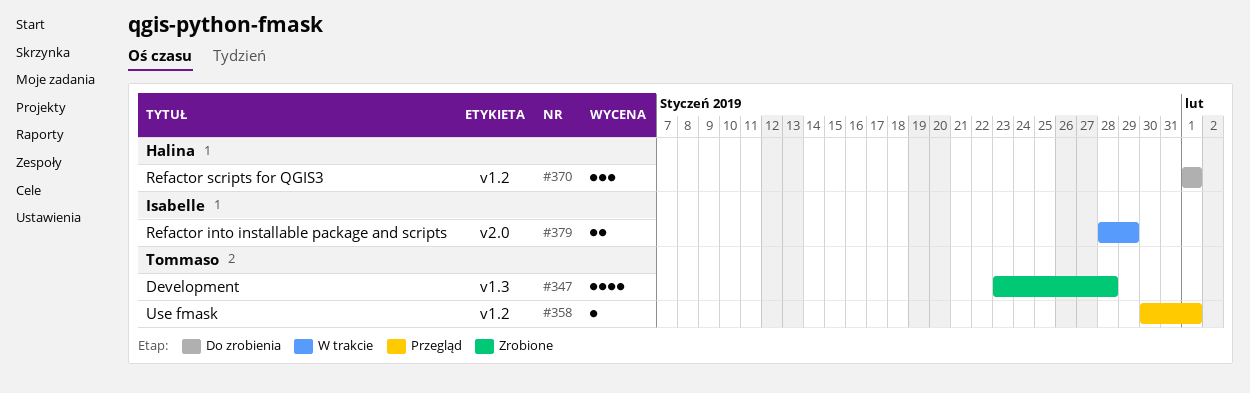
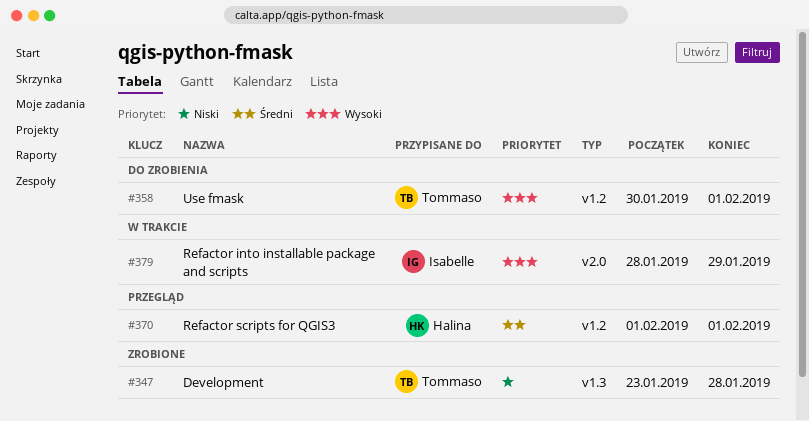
#358, status: Przegląd -> Do zrobienia
#370, status: Do zrobienia -> Przegląd

